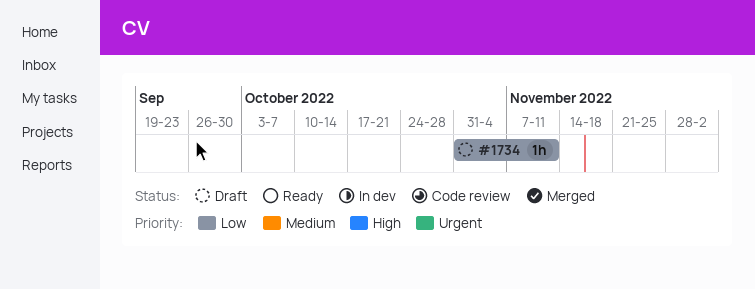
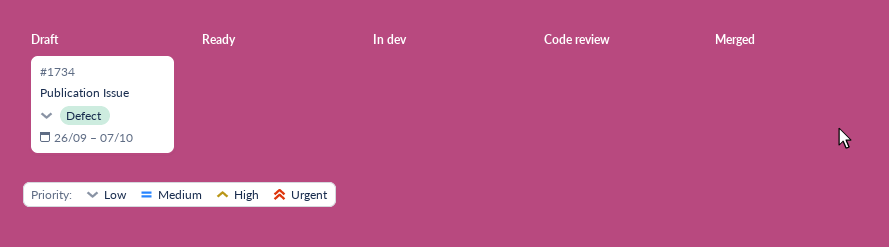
#1734, start: Oct 31 -> Sep 26
#1734, due: Nov 11 -> Oct 7

